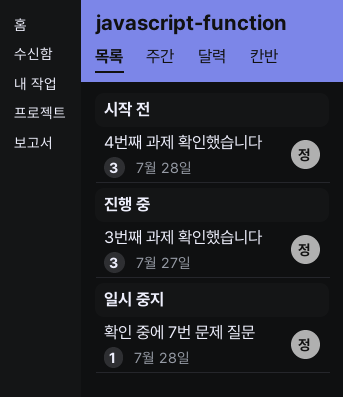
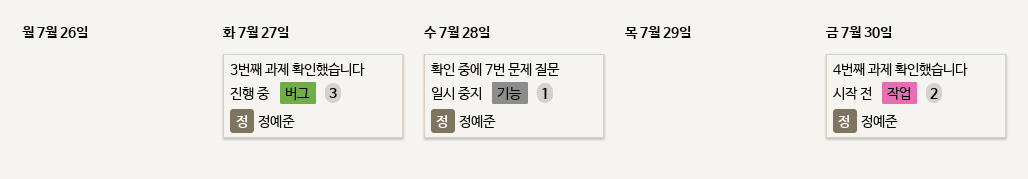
4번째 과제 확인했습니다, estimate: 3 -> 2
4번째 과제 확인했습니다, due: Jul 28 -> Jul 30

